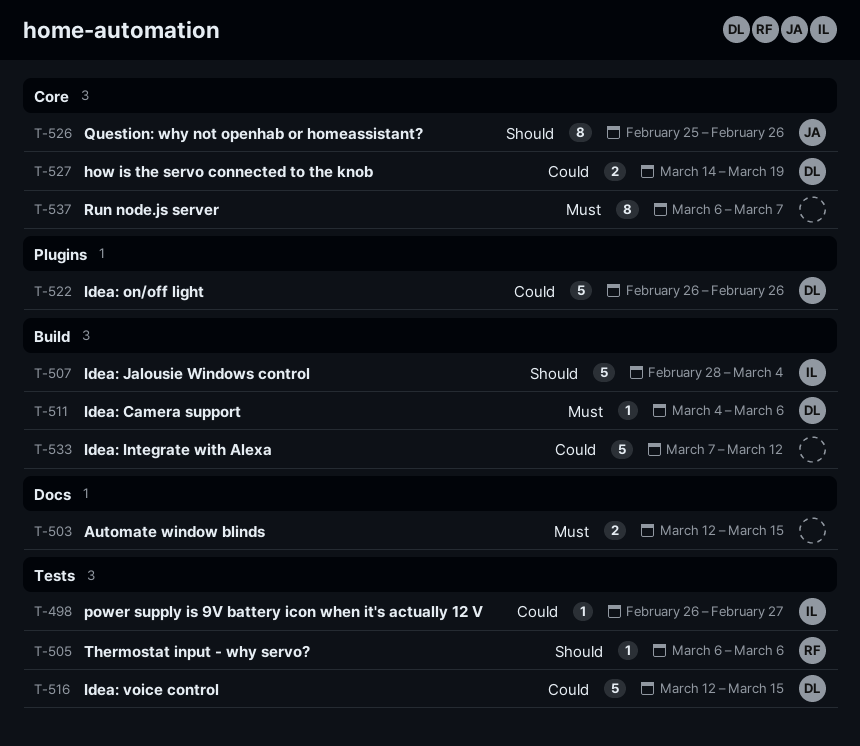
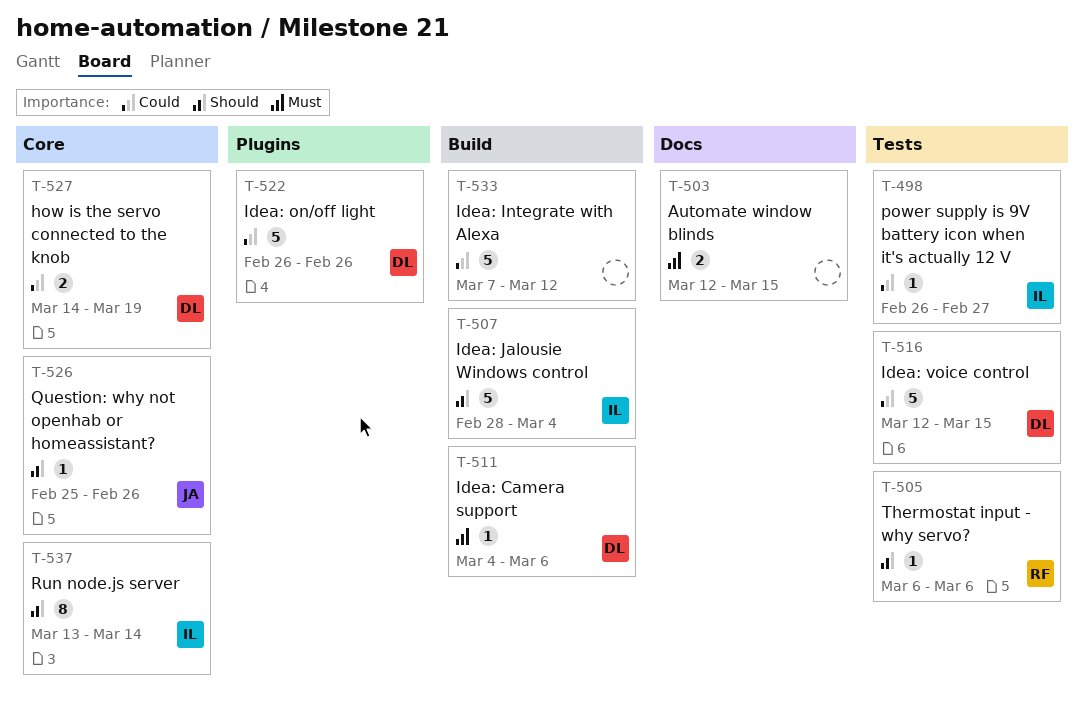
T-526, estimate: 8 -> 1
T-537, owner: none -> IL
T-537, priority: Must -> Should
T-537, start: Mar 6 -> Mar 13
T-537, due: Mar 7 -> Mar 14

